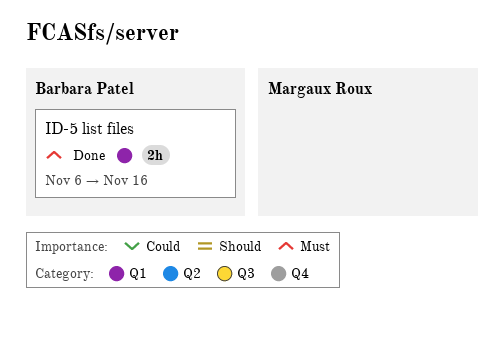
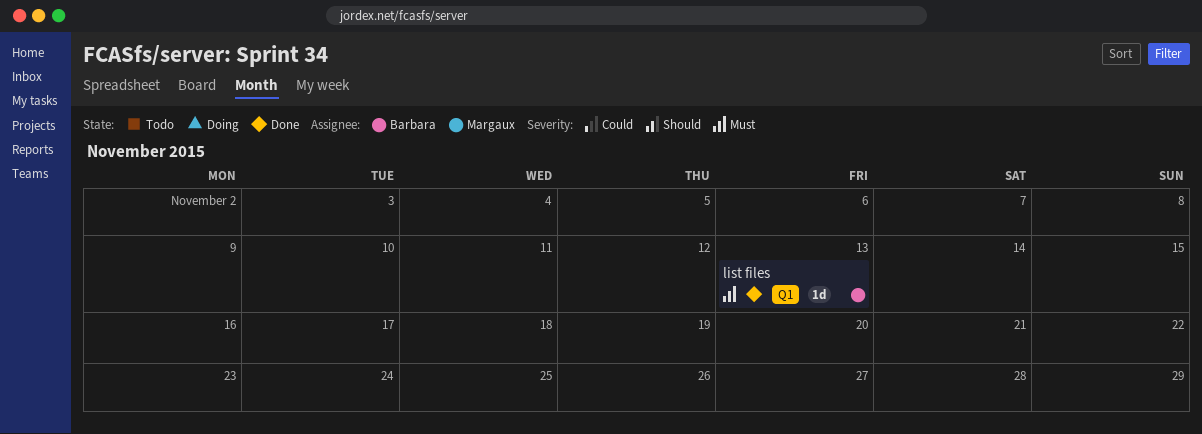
list files, estimate: 2h -> 1d
list files, due: Nov 16 -> Nov 13

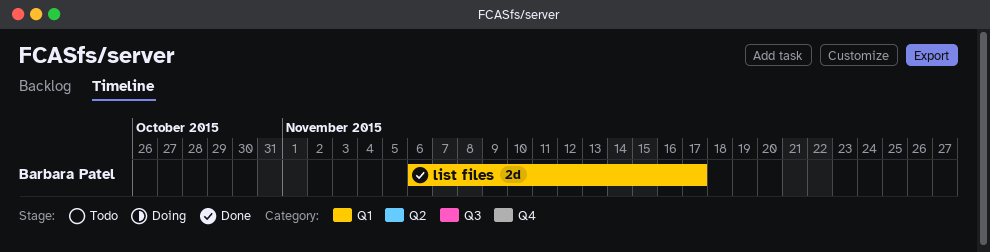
list files, estimate: 1d -> 2d
list files, due: Nov 13 -> Nov 17

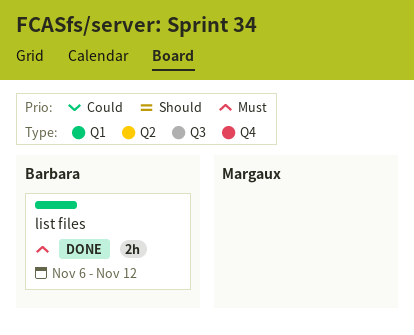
list files, estimate: 2d -> 2h
list files, due: Nov 17 -> Nov 12

